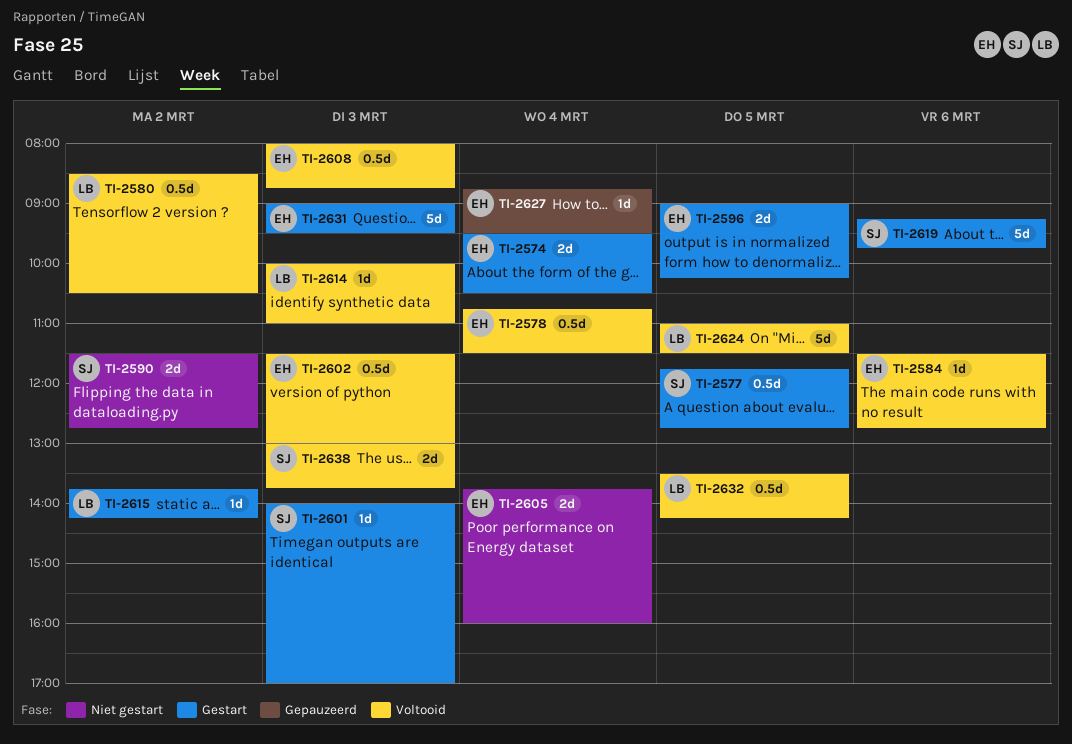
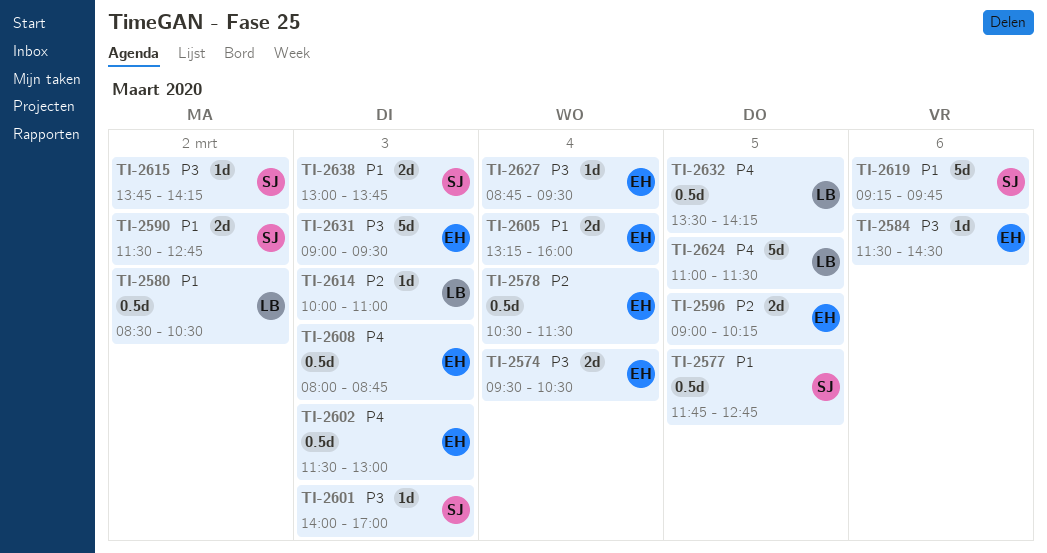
TI-2578, begins: 10:45 -> 10:30
TI-2584, ends: 12:45 -> 14:30
TI-2605, begins: 13:45 -> 13:15
TI-2615, owner: LB -> SJ

